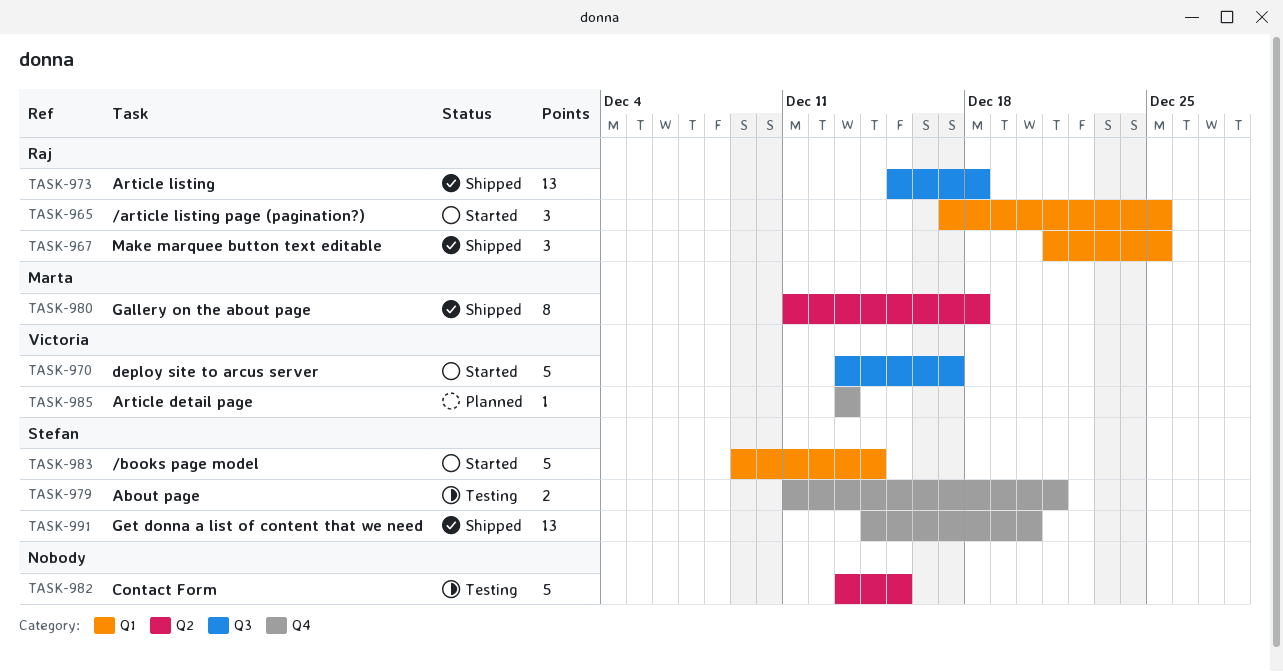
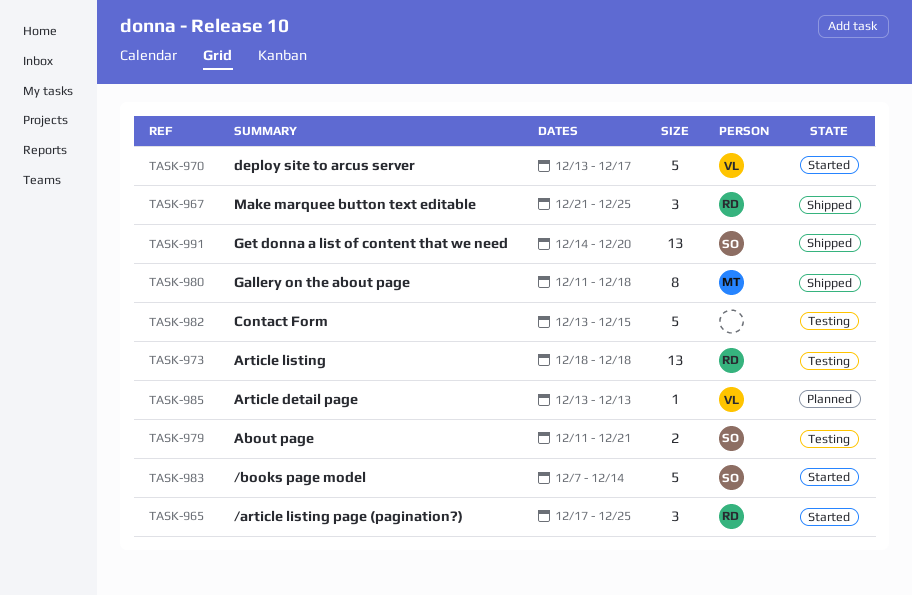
TASK-973, status: Shipped -> Testing
TASK-973, start: Dec 15 -> Dec 18
TASK-983, start: Dec 9 -> Dec 7

